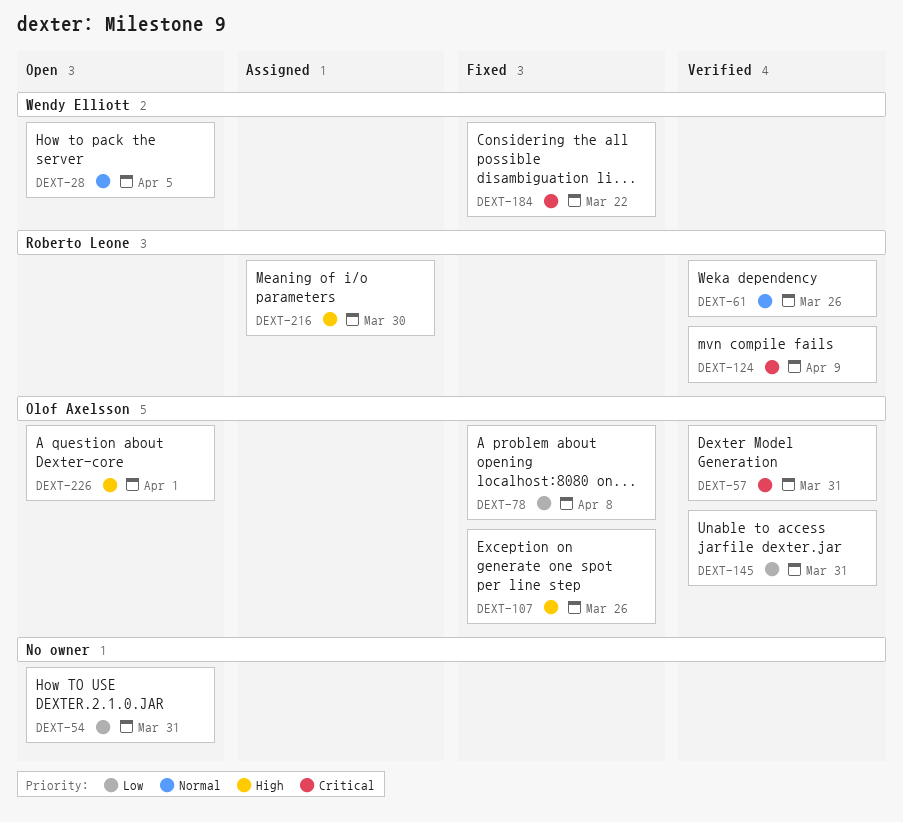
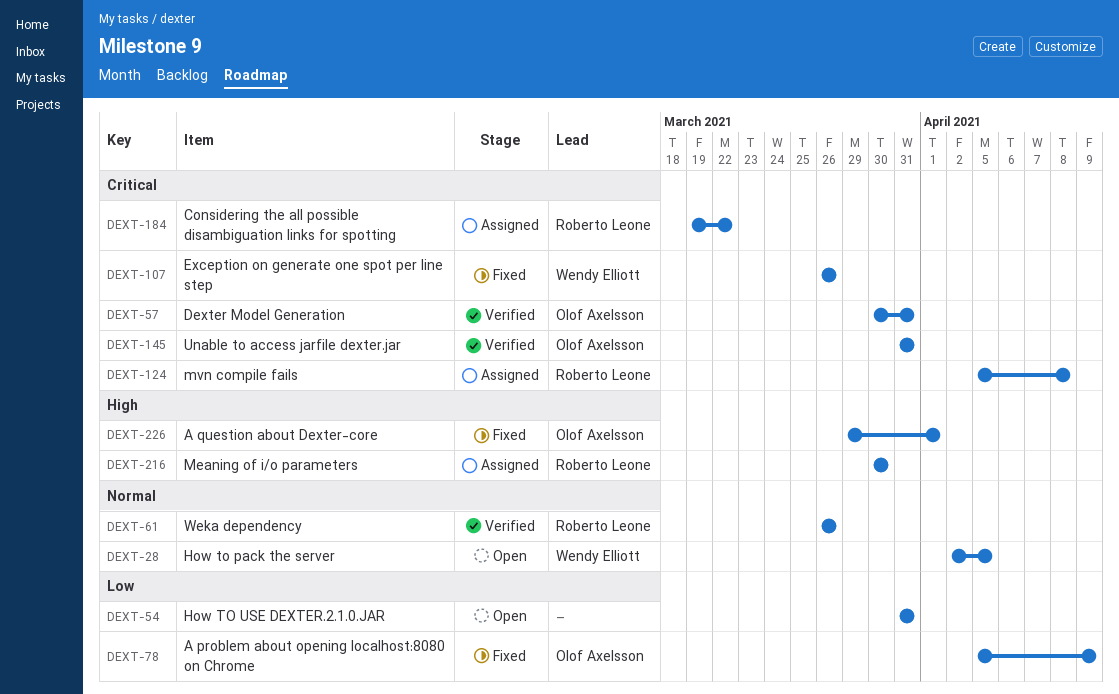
DEXT-78, due: Apr 8 -> Apr 9
DEXT-107, owner: Olof Axelsson -> Wendy Elliott
DEXT-107, priority: High -> Critical
DEXT-124, status: Verified -> Assigned
DEXT-124, due: Apr 9 -> Apr 8
DEXT-145, priority: Low -> Critical
DEXT-184, status: Fixed -> Assigned
DEXT-184, owner: Wendy Elliott -> Roberto Leone
DEXT-226, status: Open -> Fixed

